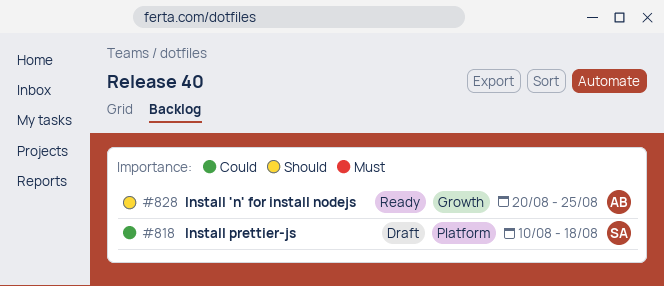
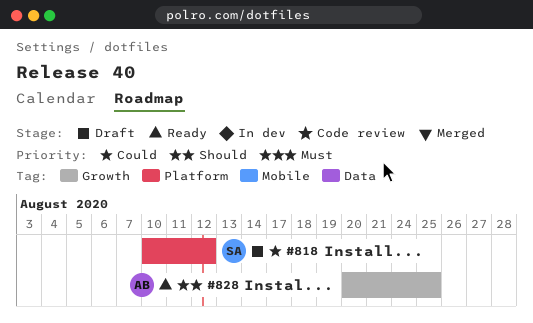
#818, due: Aug 18 -> Aug 12

